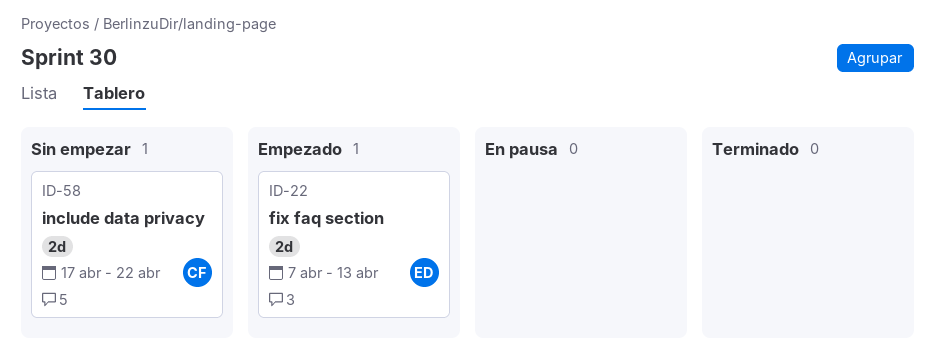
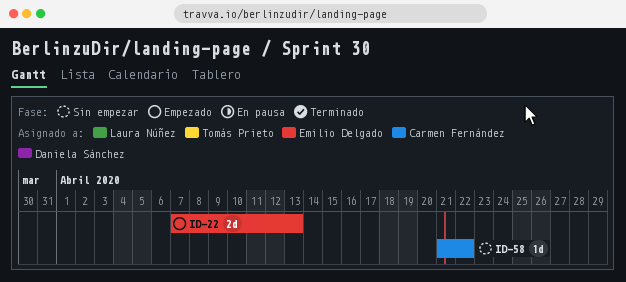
ID-58, estimate: 2d -> 1d
ID-58, start: Apr 17 -> Apr 21

